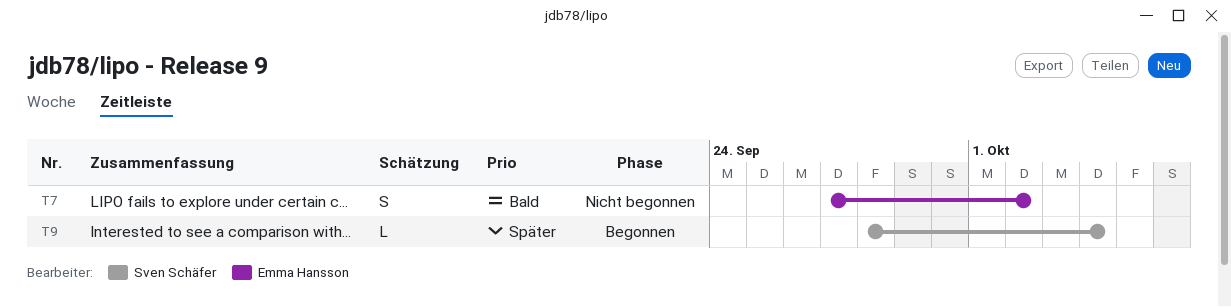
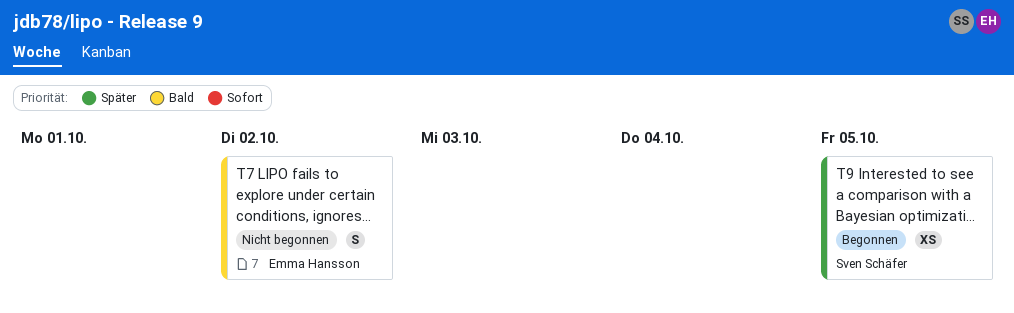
T9, estimate: L -> XS
T9, due: Oct 4 -> Oct 5

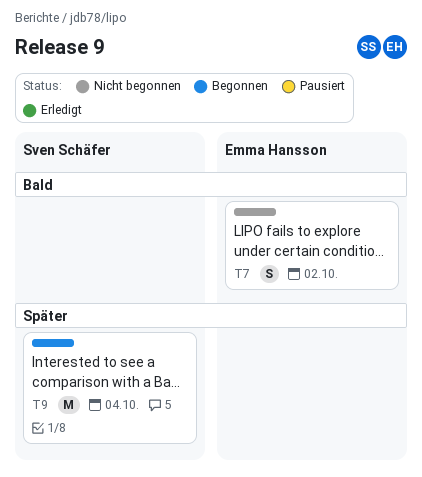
T9, estimate: XS -> M
T9, due: Oct 5 -> Oct 4

